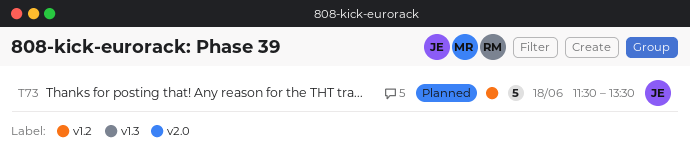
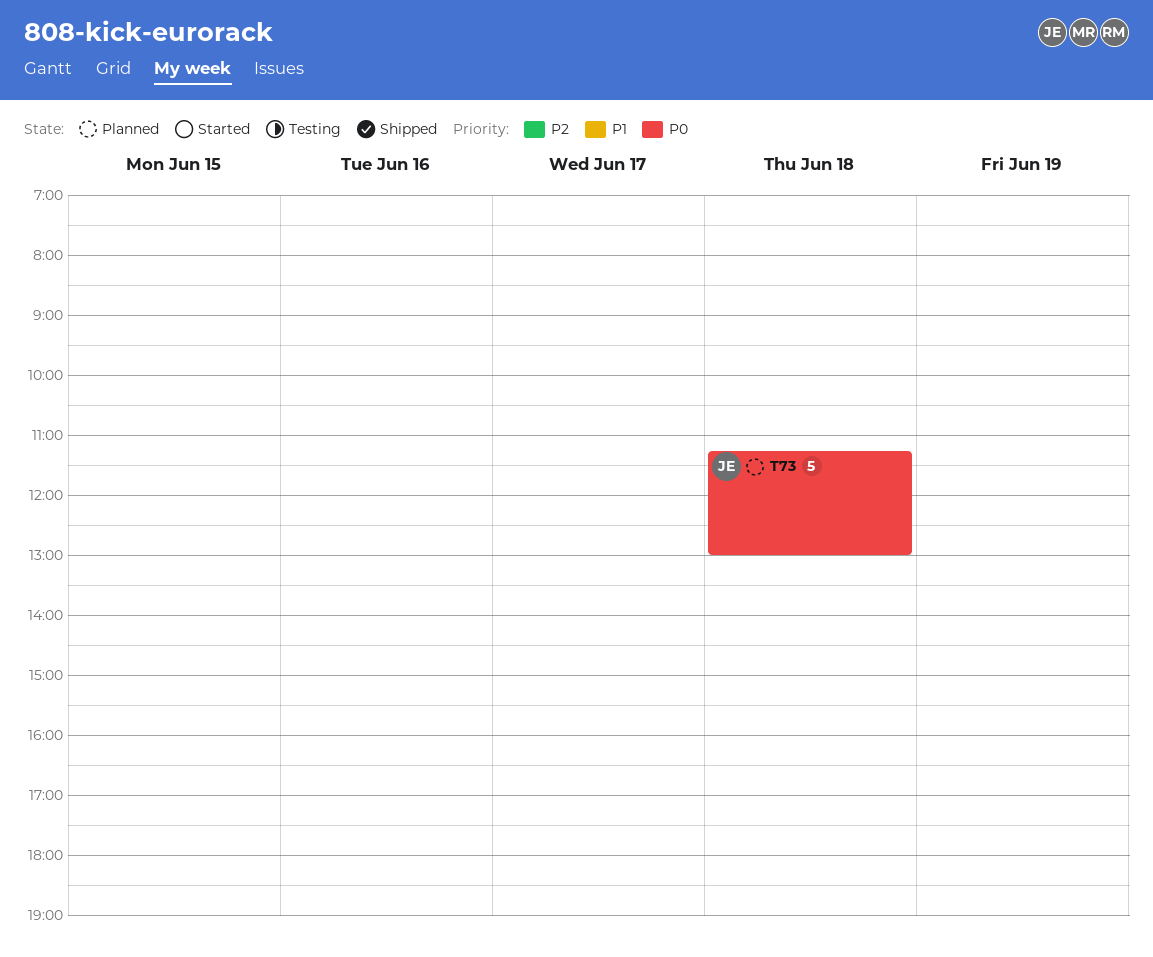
T73, begins: 11:30 -> 11:15
T73, ends: 13:30 -> 13:00

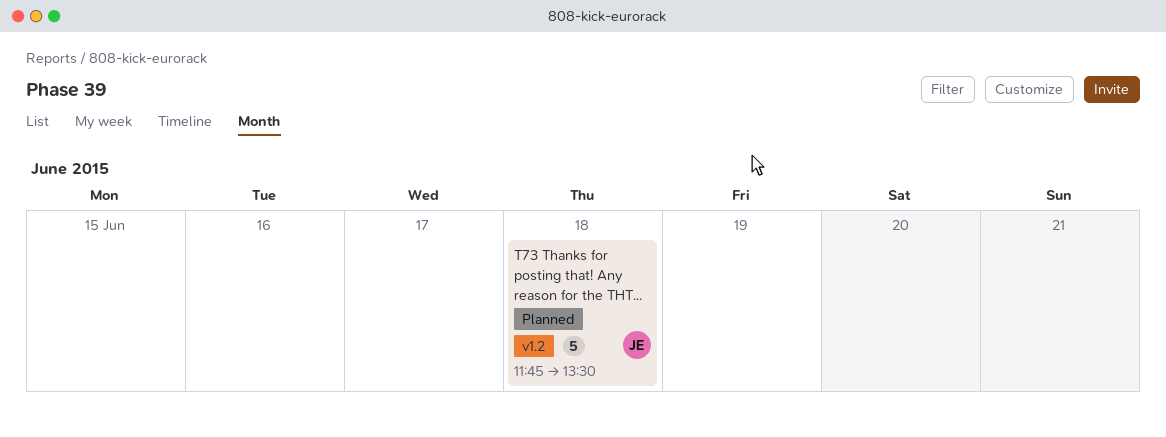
T73, begins: 11:15 -> 11:45
T73, ends: 13:00 -> 13:30

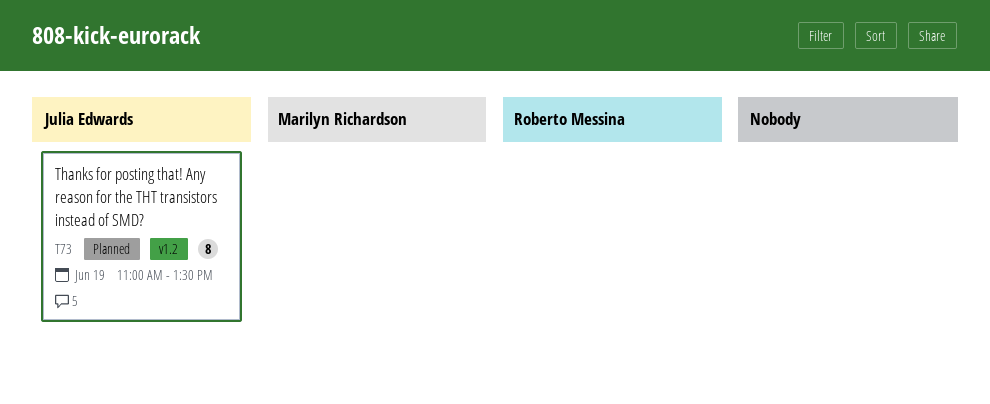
T73, estimate: 5 -> 8
T73, day: Jun 18 -> Jun 19
T73, begins: 11:45 -> 11:00

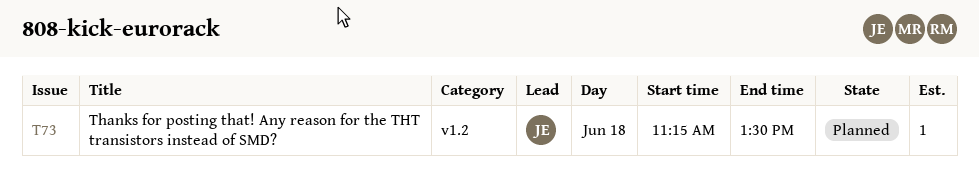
T73, estimate: 8 -> 1
T73, day: Jun 19 -> Jun 18
T73, begins: 11:00 -> 11:15

